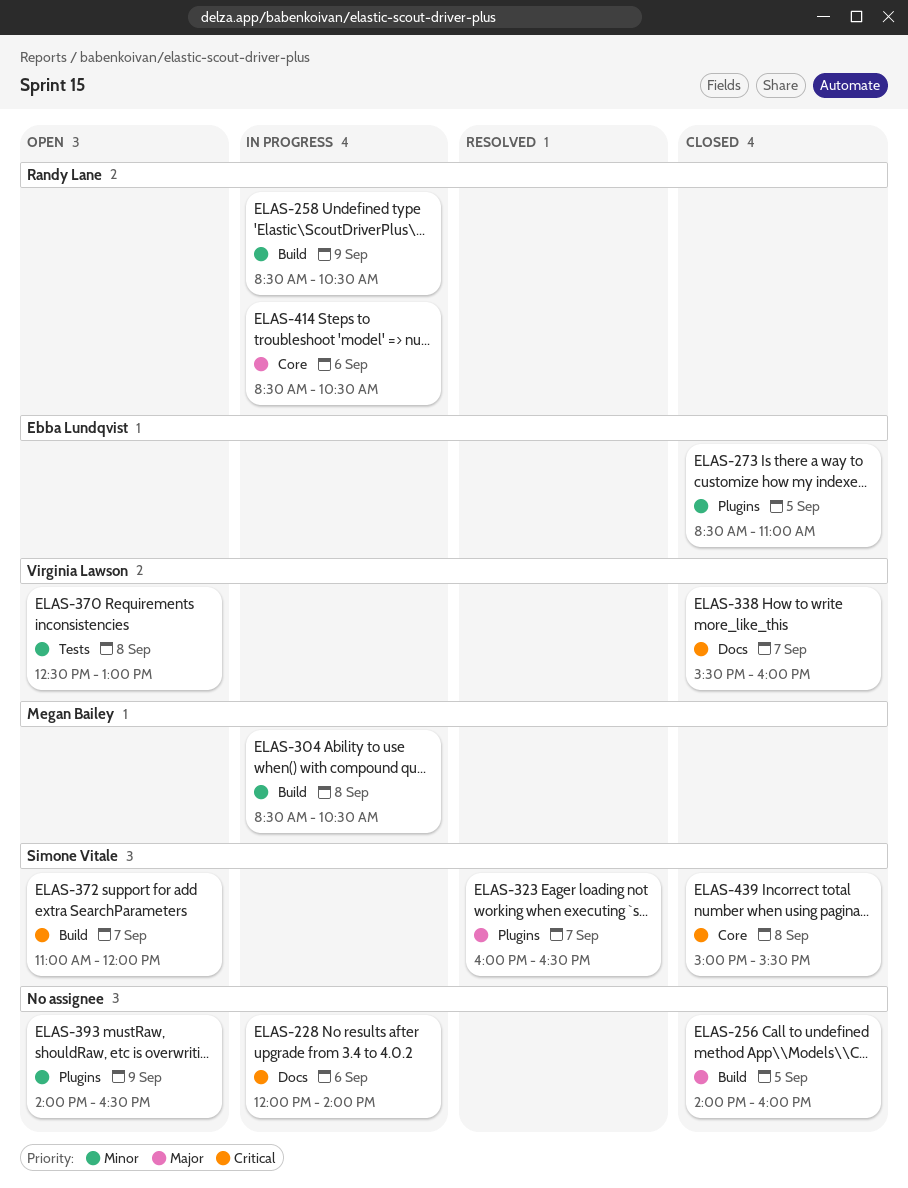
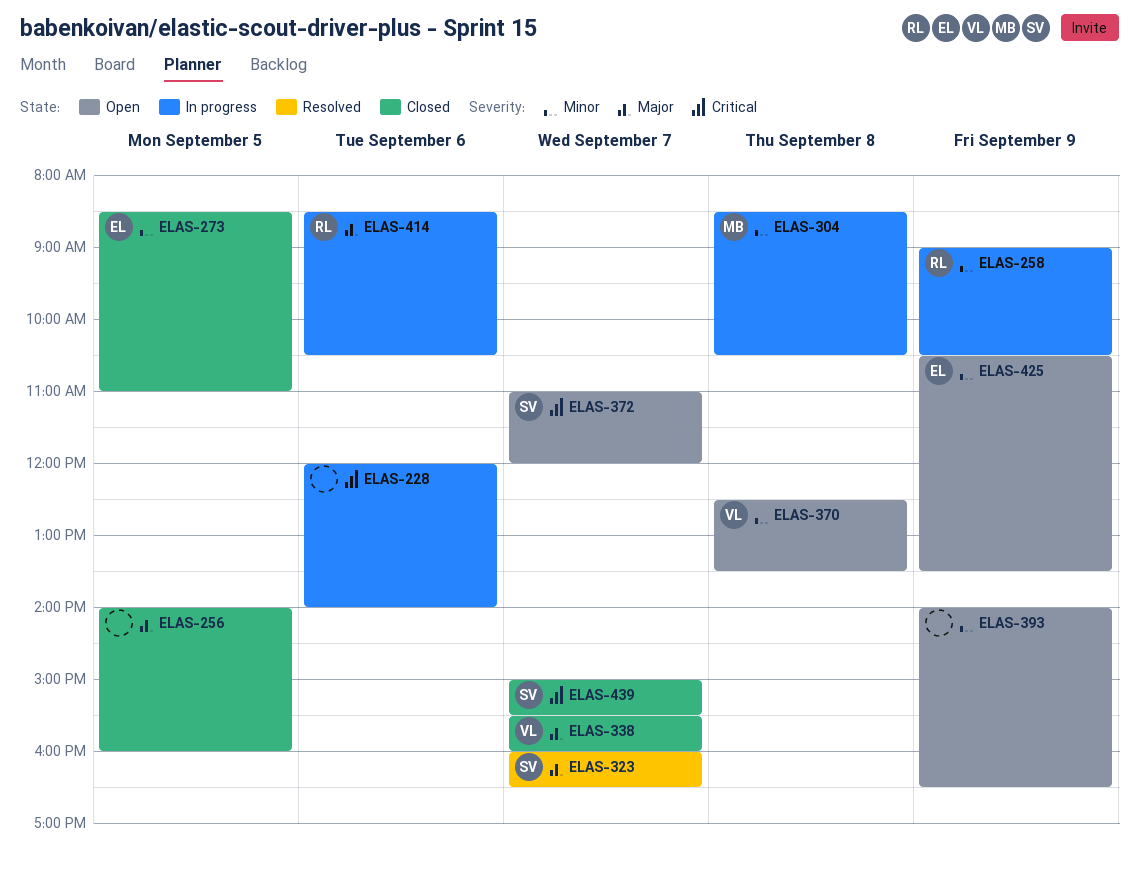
ELAS-258, begins: 08:30 -> 09:00
ELAS-338, priority: Critical -> Major
ELAS-370, ends: 13:00 -> 13:30
ELAS-425: none -> present
ELAS-439, day: Sep 8 -> Sep 7

